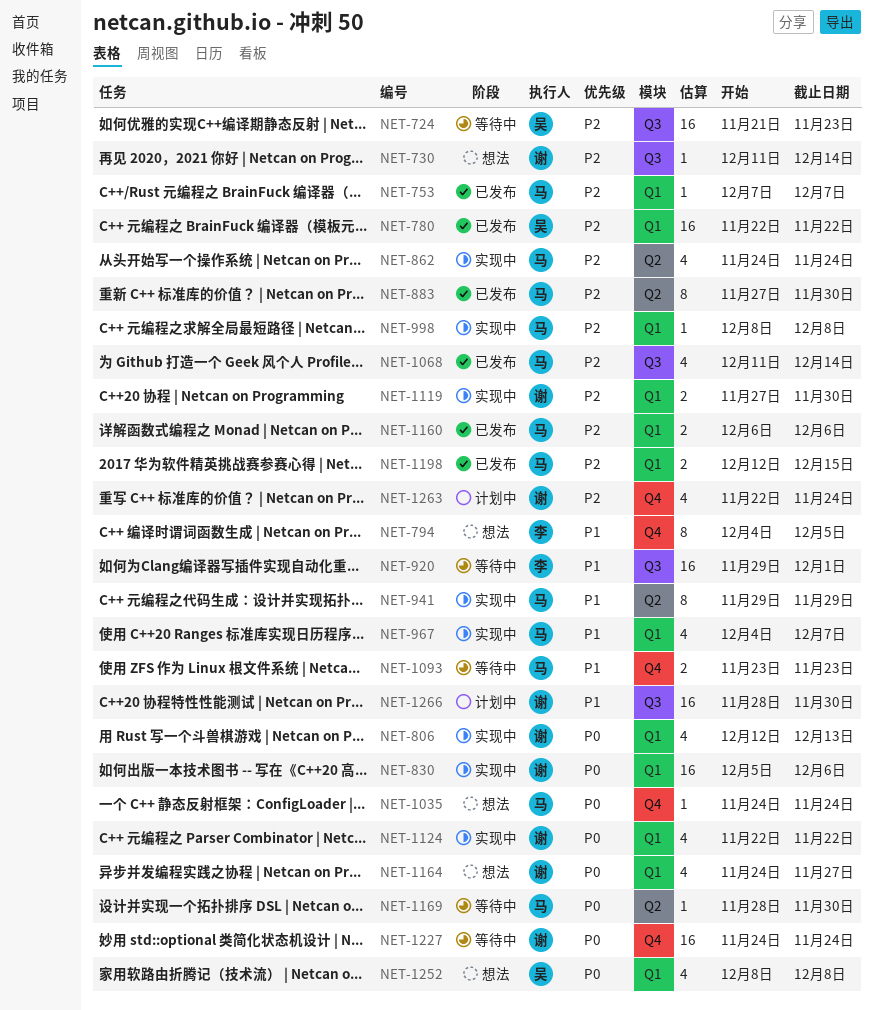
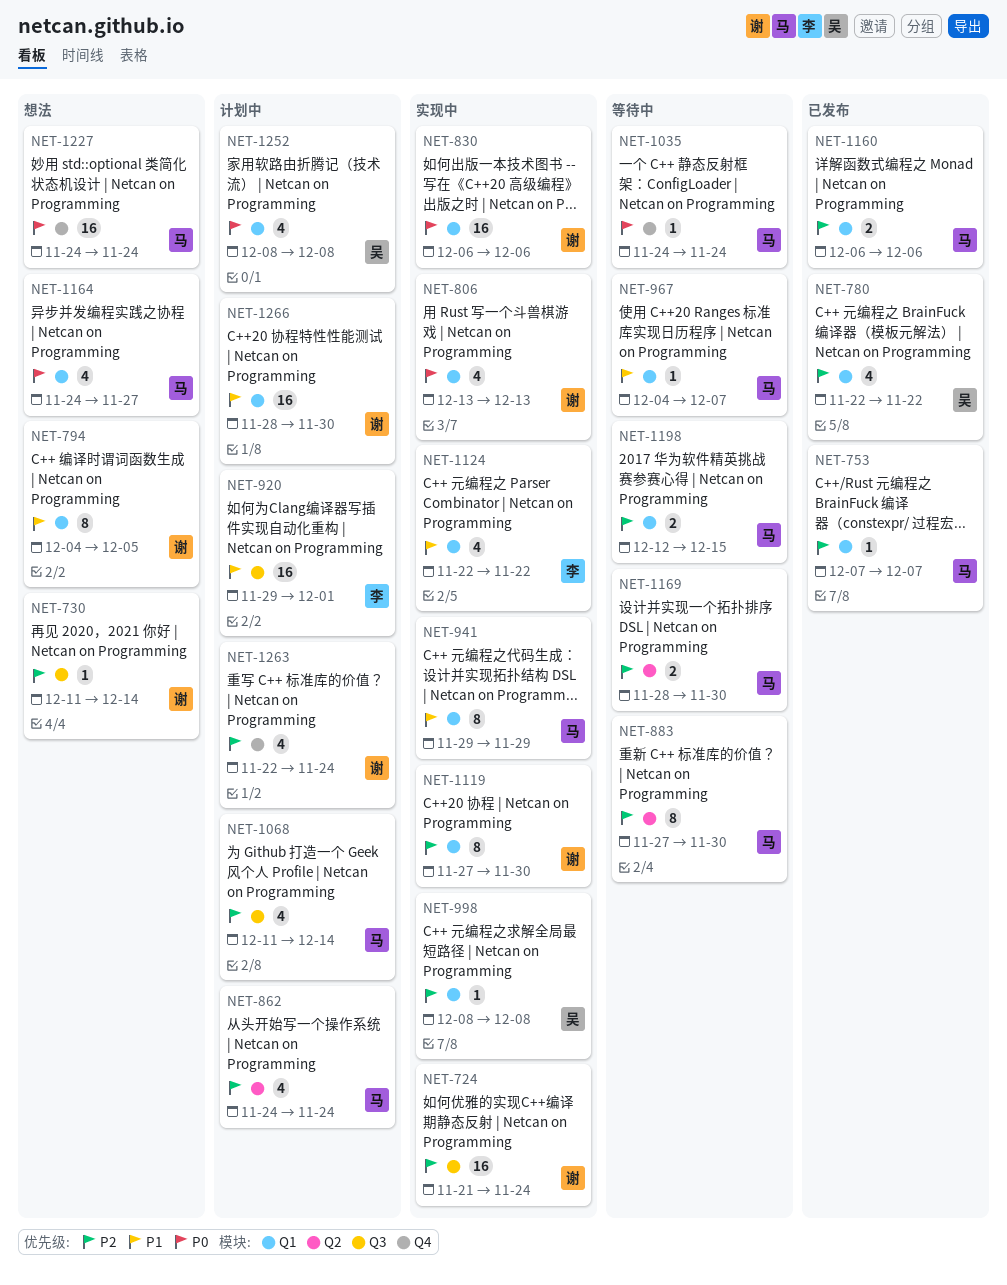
NET-724, status: 等待中 -> 实现中
NET-724, owner: 吴 -> 谢
NET-724, due: Nov 23 -> Nov 24
NET-780, estimate: 16 -> 4
NET-794, owner: 李 -> 谢
NET-794, label: Q4 -> Q1
NET-806, start: Dec 12 -> Dec 13
NET-830, start: Dec 5 -> Dec 6
NET-862, status: 实现中 -> 计划中
NET-883, status: 已发布 -> 等待中
NET-920, status: 等待中 -> 计划中
NET-941, label: Q2 -> Q1
NET-967, status: 实现中 -> 等待中
NET-967, estimate: 4 -> 1
NET-998, owner: 马 -> 吴
NET-1035, status: 想法 -> 等待中
NET-1068, status: 已发布 -> 计划中
NET-1093: present -> none
NET-1119, estimate: 2 -> 8
NET-1124, owner: 谢 -> 李
NET-1124, priority: P0 -> P1
NET-1164, owner: 谢 -> 马
NET-1169, priority: P0 -> P2
NET-1169, estimate: 1 -> 2
NET-1198, status: 已发布 -> 等待中
NET-1227, status: 等待中 -> 想法
NET-1227, owner: 谢 -> 马
NET-1252, status: 想法 -> 计划中
NET-1266, label: Q3 -> Q1

